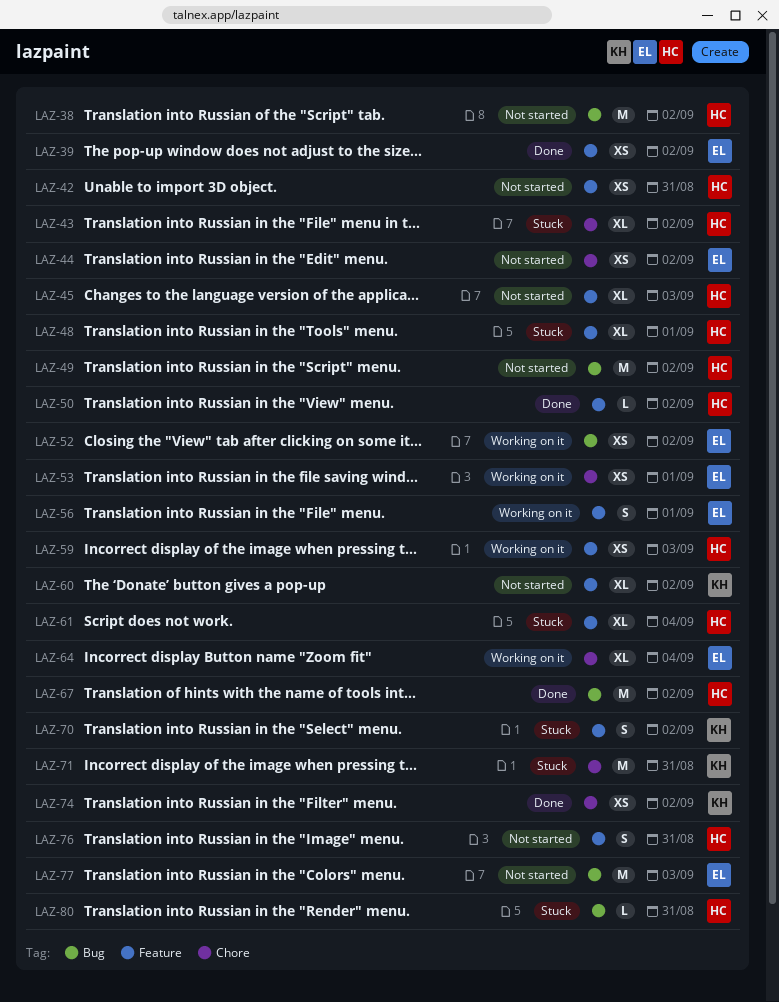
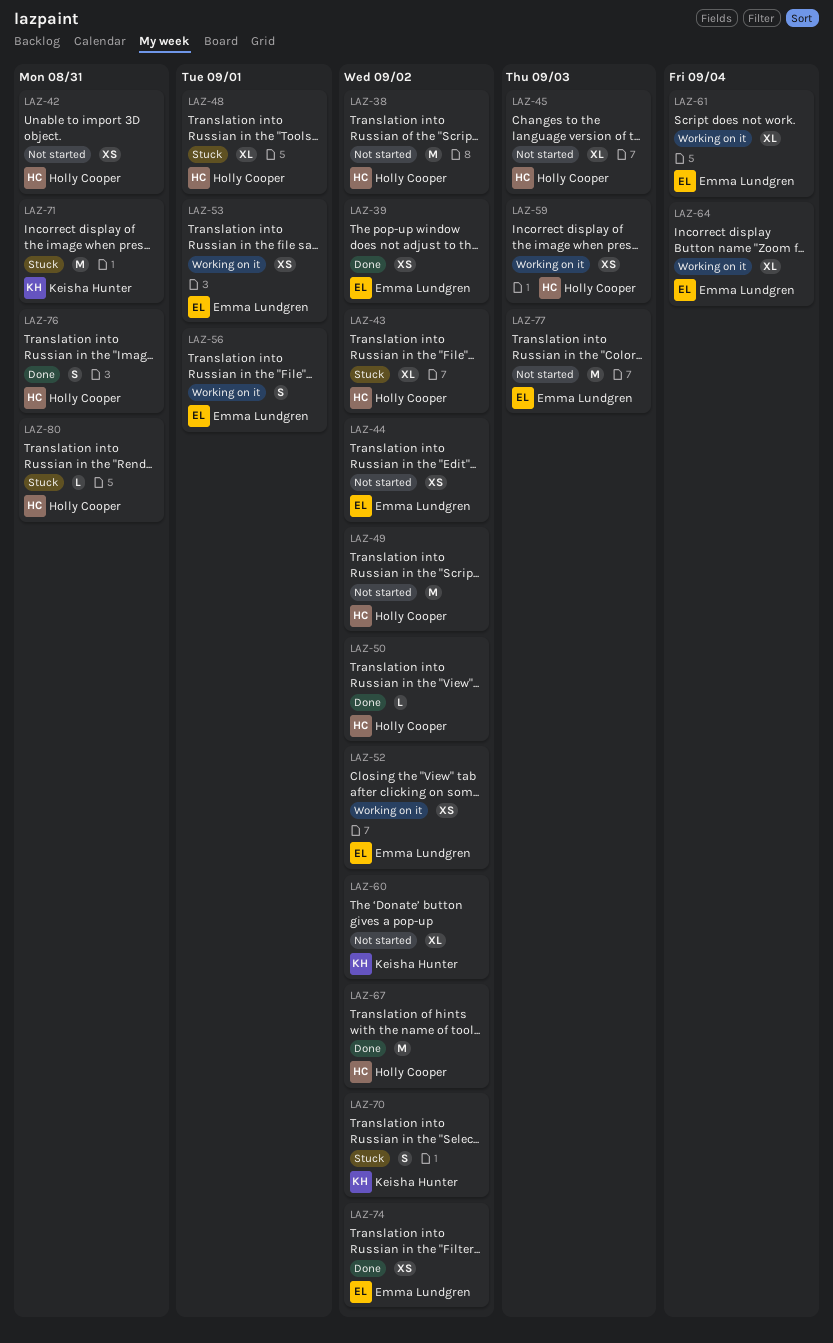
LAZ-61, status: Stuck -> Working on it
LAZ-61, owner: Holly Cooper -> Emma Lundgren
LAZ-74, owner: Keisha Hunter -> Emma Lundgren
LAZ-76, status: Not started -> Done

